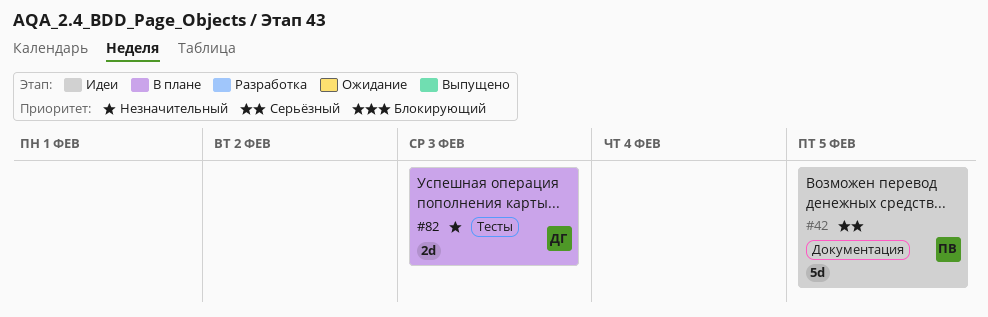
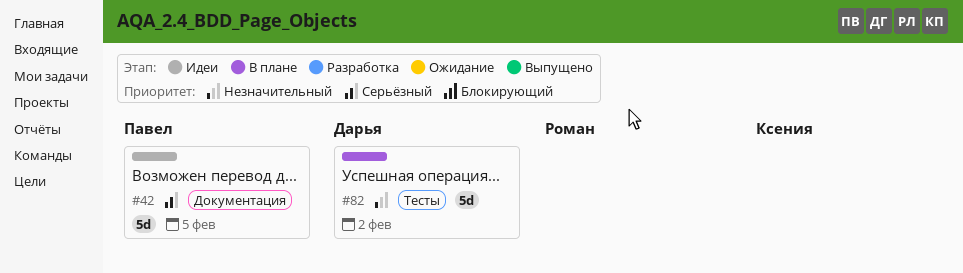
#82, estimate: 2d -> 5d
#82, due: Feb 3 -> Feb 2

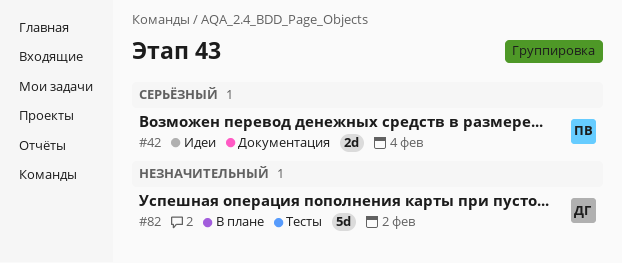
#42, estimate: 5d -> 2d
#42, due: Feb 5 -> Feb 4

